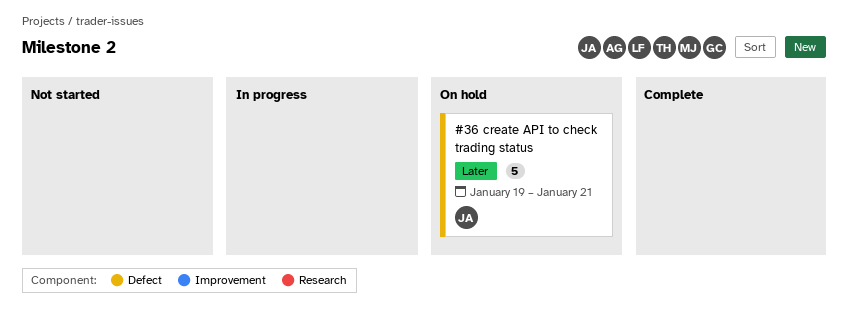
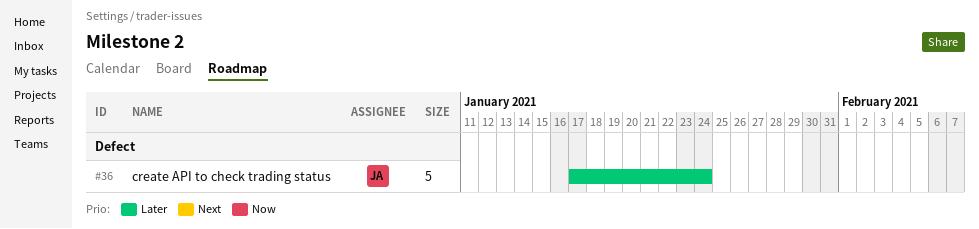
#36, start: Jan 19 -> Jan 17
#36, due: Jan 21 -> Jan 24

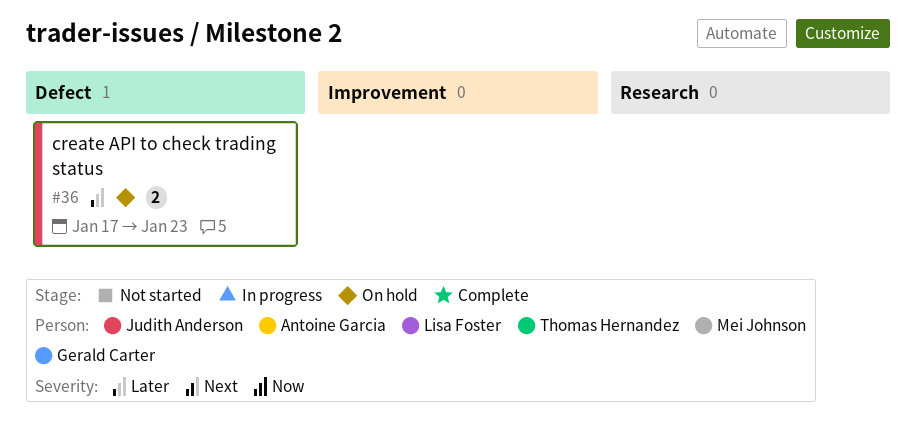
#36, estimate: 5 -> 2
#36, due: Jan 24 -> Jan 23

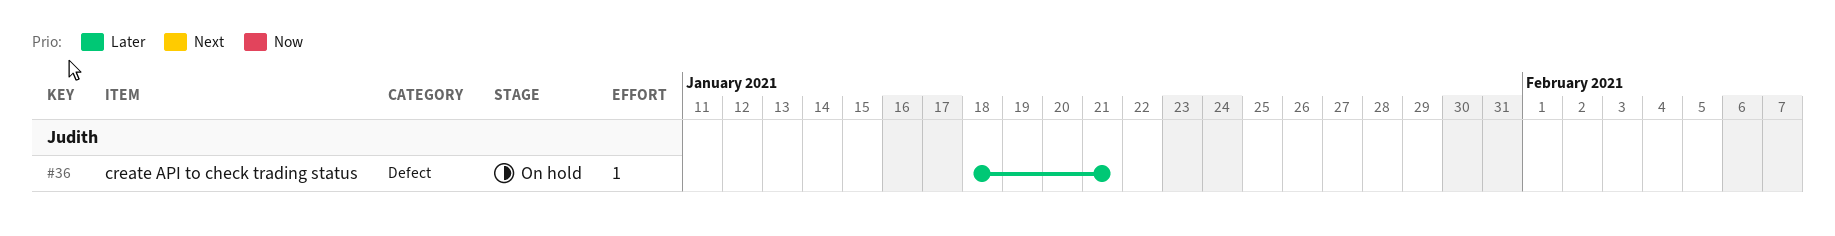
#36, estimate: 2 -> 1
#36, start: Jan 17 -> Jan 18
#36, due: Jan 23 -> Jan 21

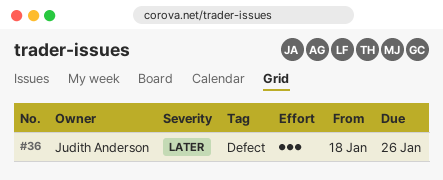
#36, estimate: 1 -> 3
#36, due: Jan 21 -> Jan 26

